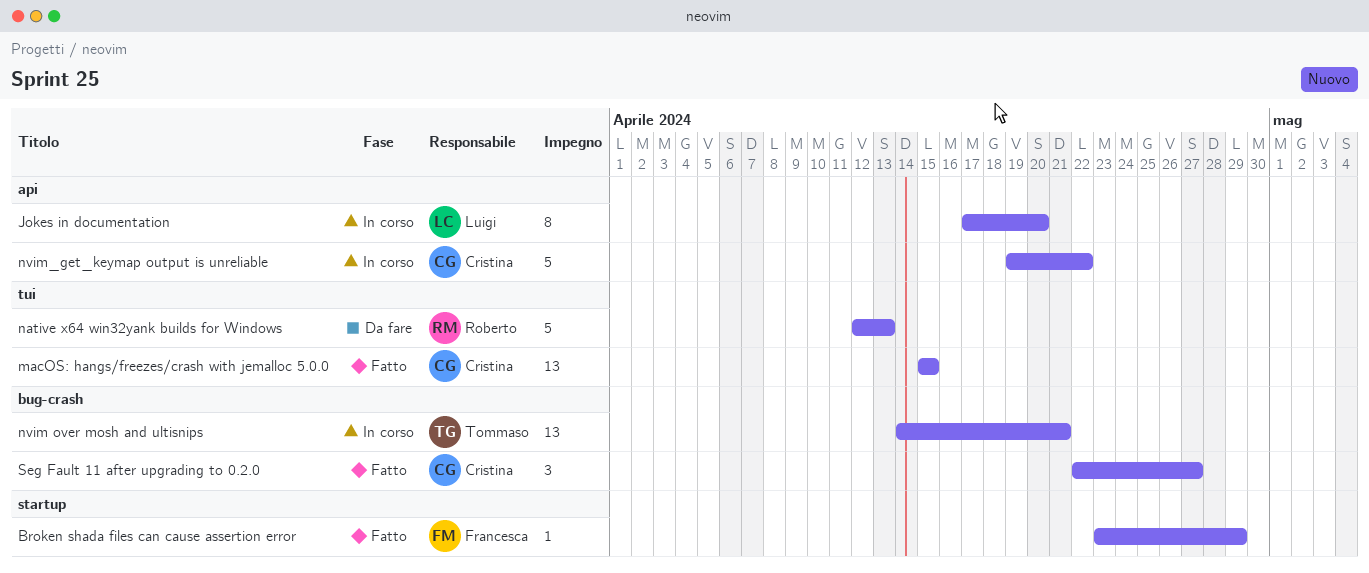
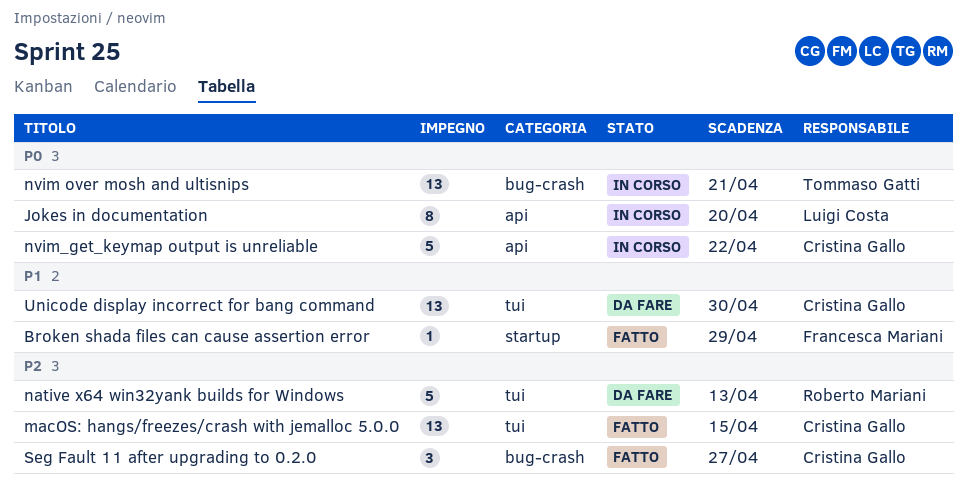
Unicode display incorrect for bang command: none -> present

